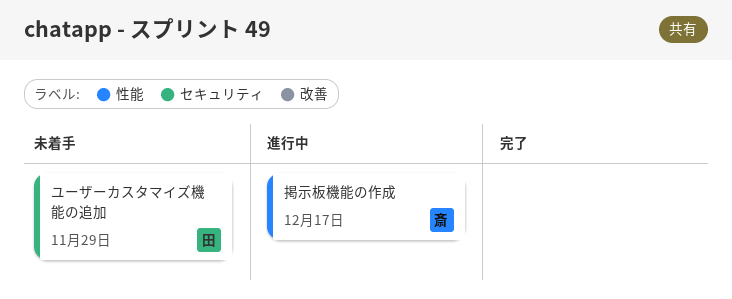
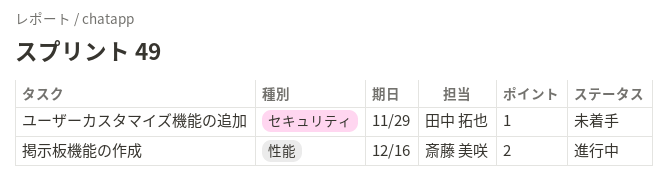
掲示板機能の作成, due: Dec 17 -> Dec 16

